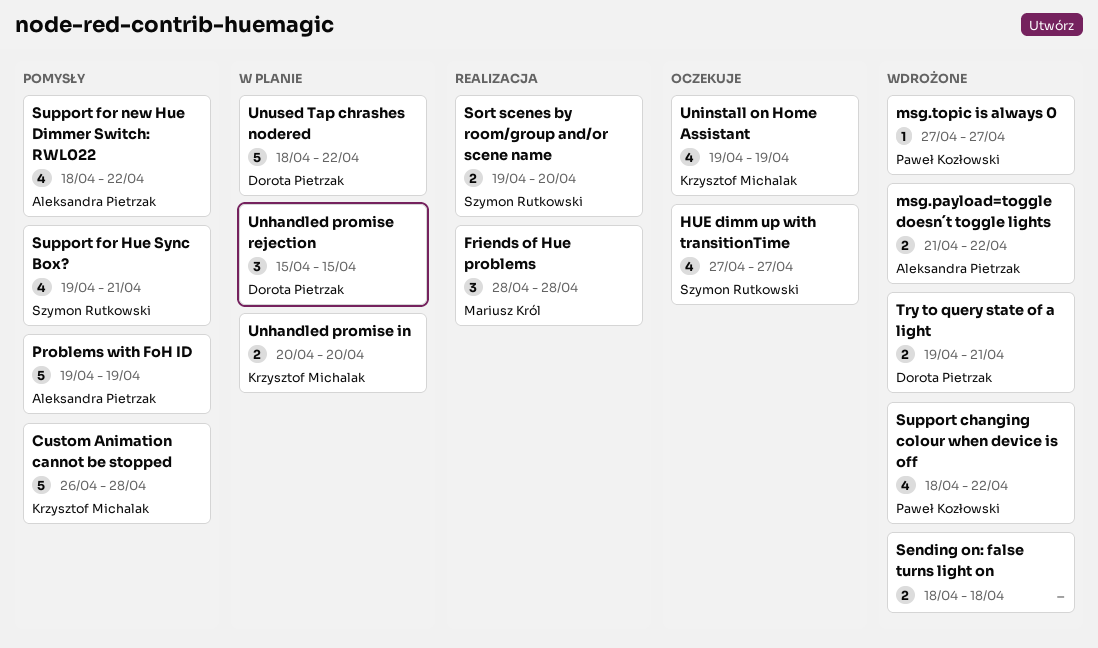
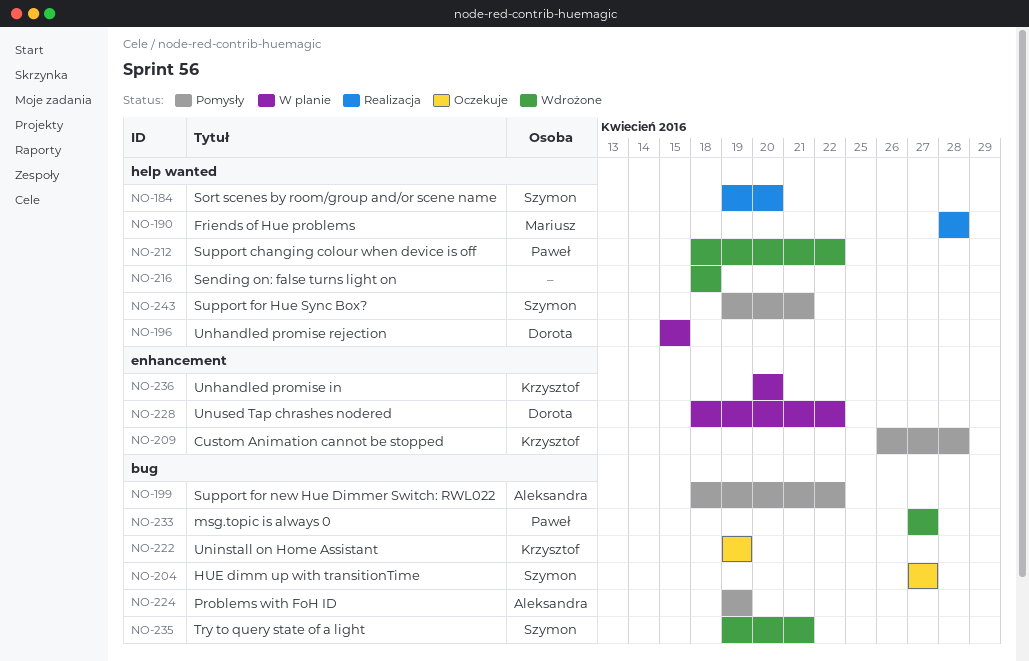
msg.payload=toggle doesn´t toggle lights: present -> none
Try to query state of a light, owner: Dorota Pietrzak -> Szymon Rutkowski

